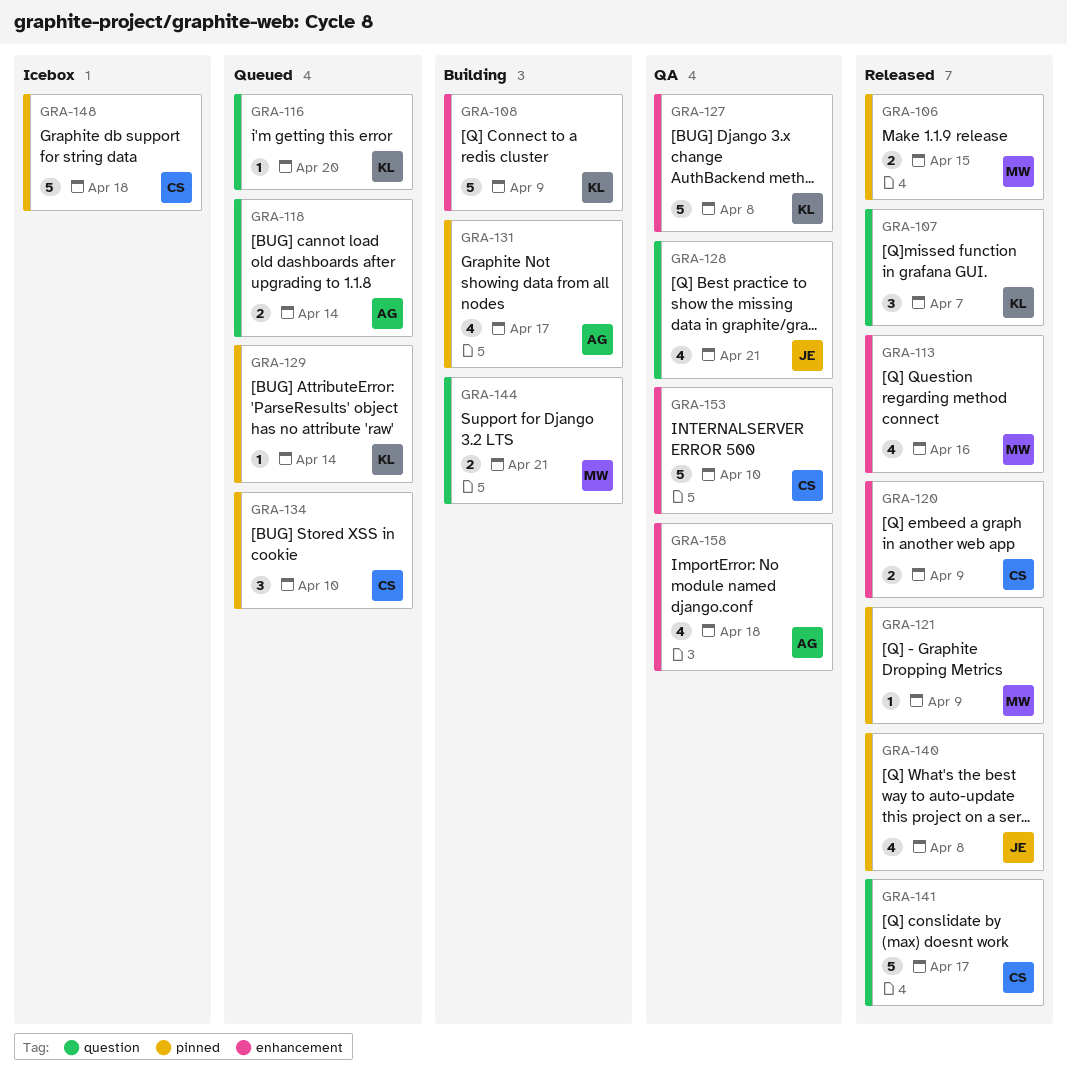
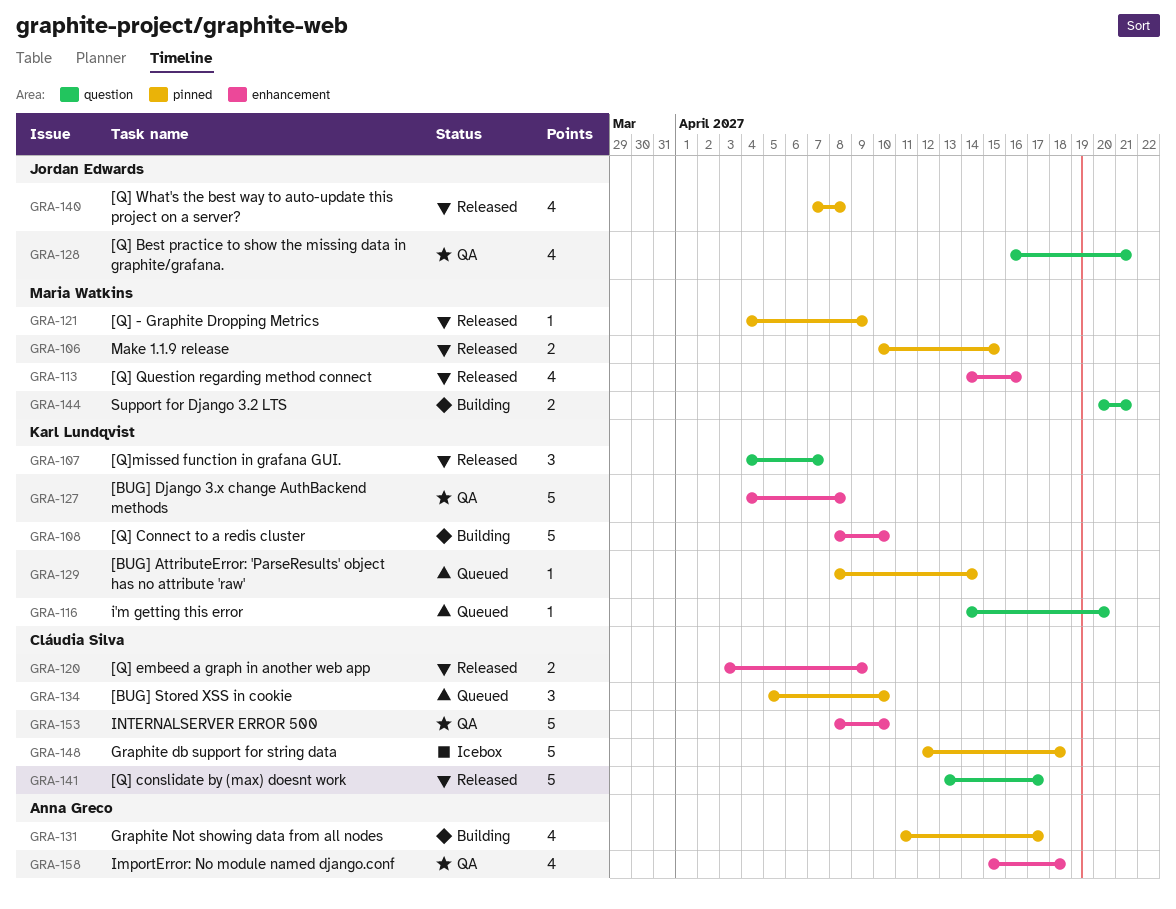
GRA-108, due: Apr 9 -> Apr 10
GRA-118: present -> none

